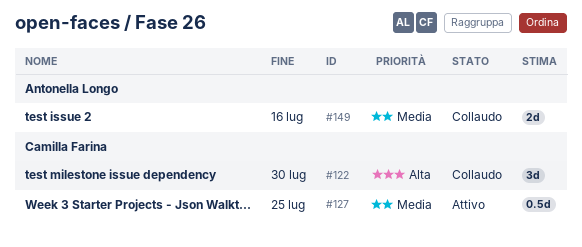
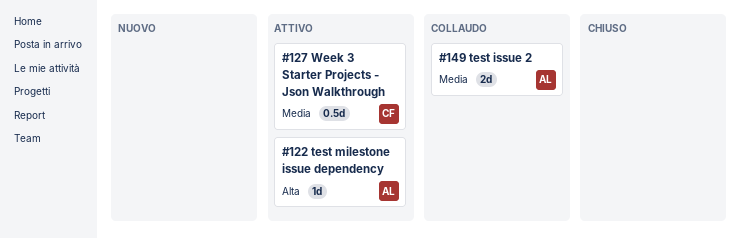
#122, status: Collaudo -> Attivo
#122, owner: Camilla Farina -> Antonella Longo
#122, estimate: 3d -> 1d

